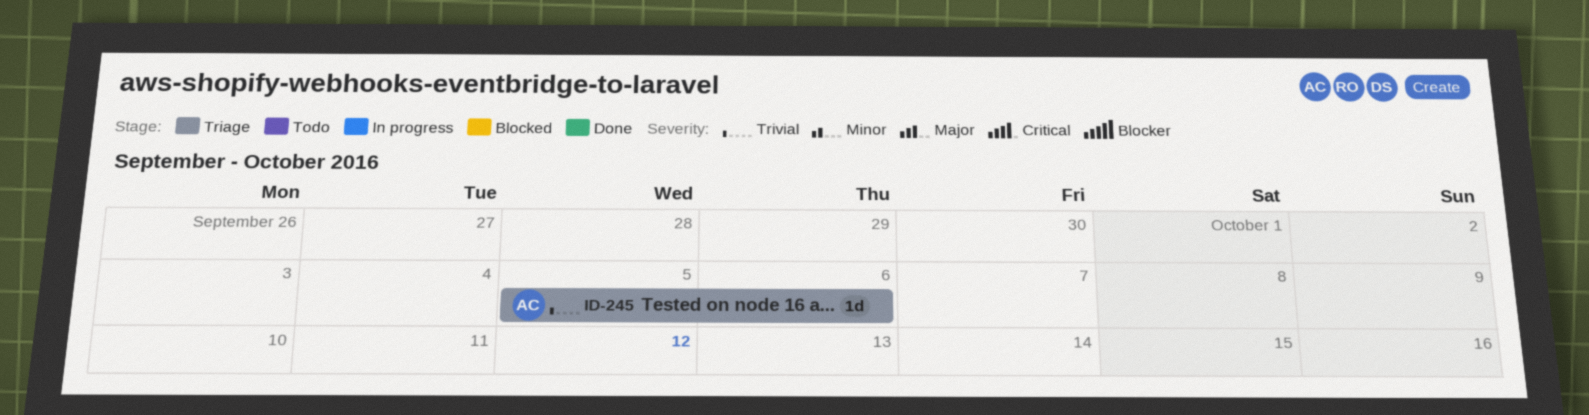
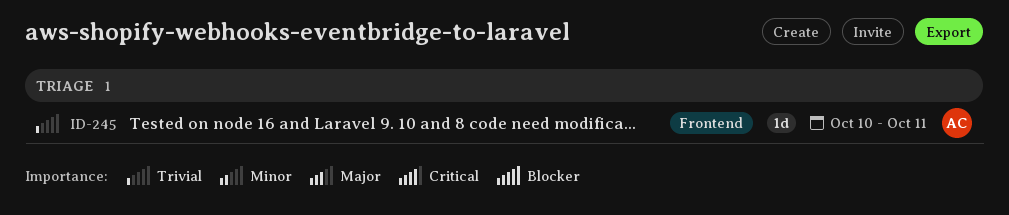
ID-245, start: Oct 5 -> Oct 10
ID-245, due: Oct 6 -> Oct 11

